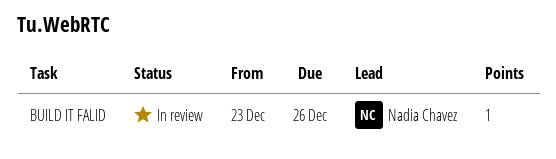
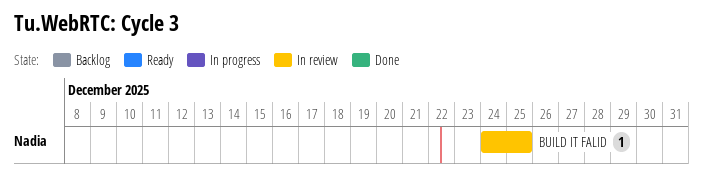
BUILD IT FALID, start: Dec 23 -> Dec 24
BUILD IT FALID, due: Dec 26 -> Dec 25

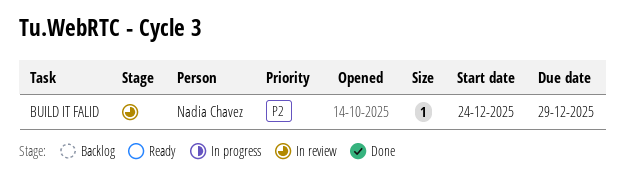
BUILD IT FALID, due: Dec 25 -> Dec 29

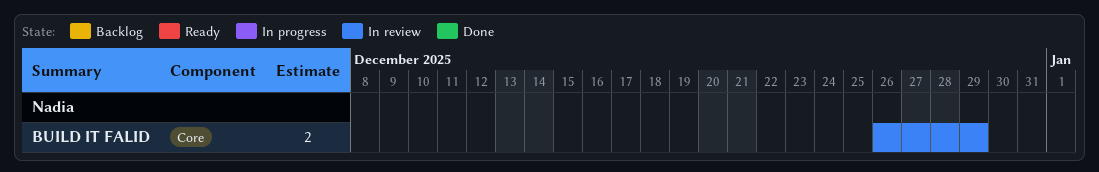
BUILD IT FALID, estimate: 1 -> 2
BUILD IT FALID, start: Dec 24 -> Dec 26

